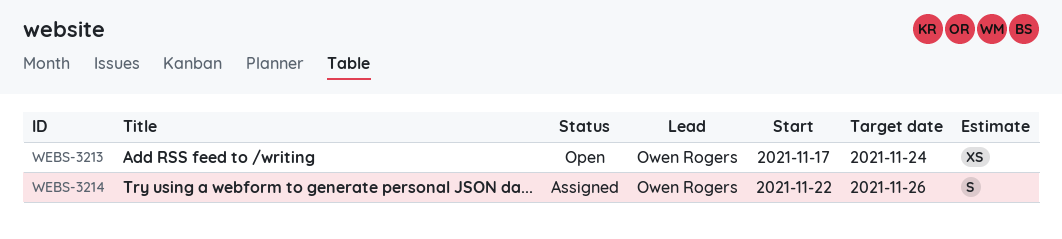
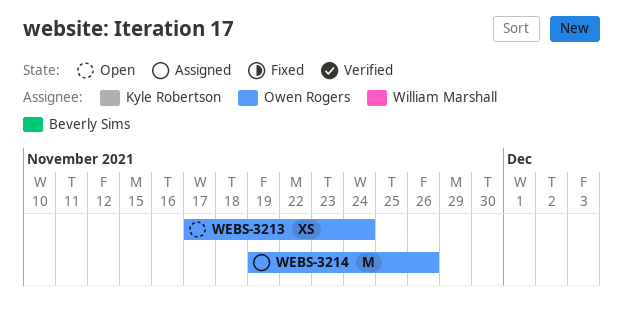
WEBS-3214, estimate: S -> M
WEBS-3214, start: Nov 22 -> Nov 19

